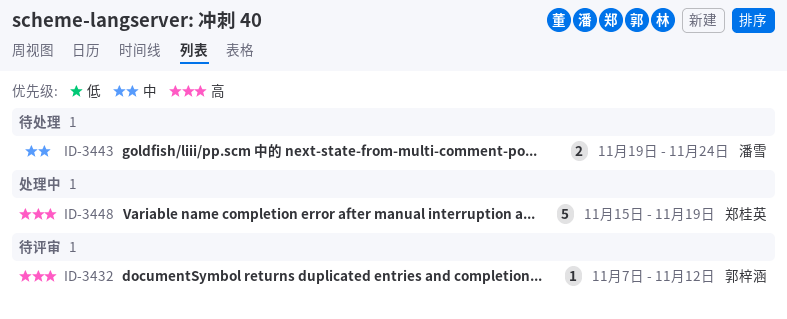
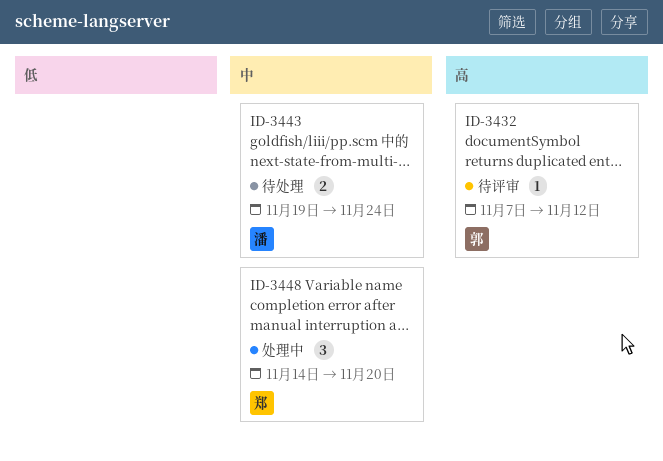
ID-3448, priority: 高 -> 中
ID-3448, estimate: 5 -> 3
ID-3448, start: Nov 15 -> Nov 14
ID-3448, due: Nov 19 -> Nov 20

